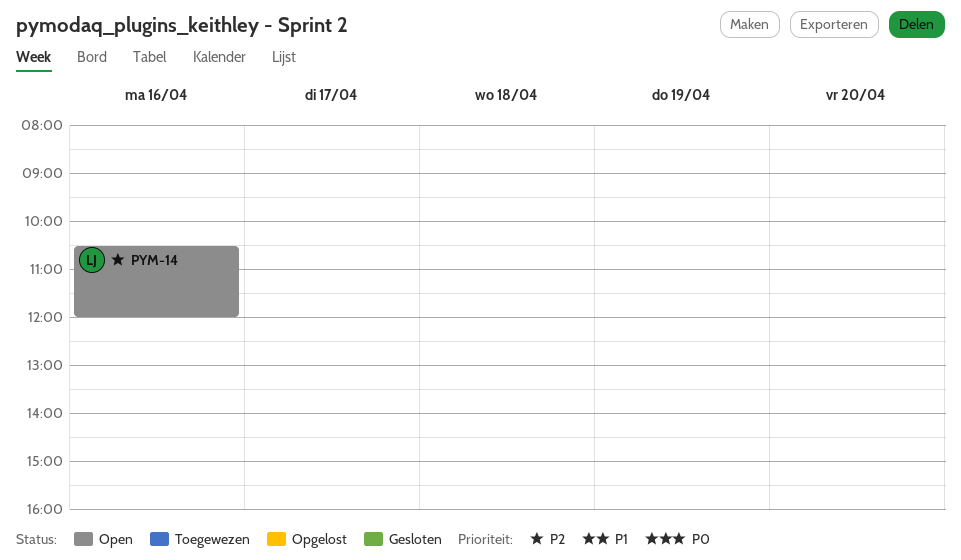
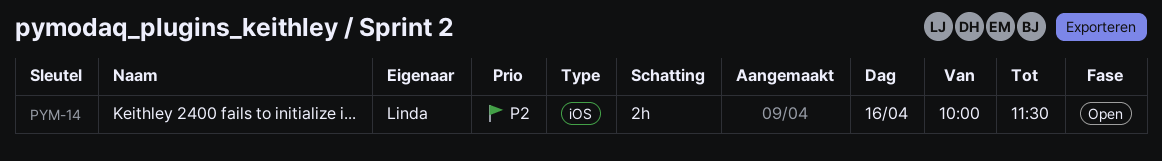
PYM-14, begins: 10:30 -> 10:00
PYM-14, ends: 12:00 -> 11:30

